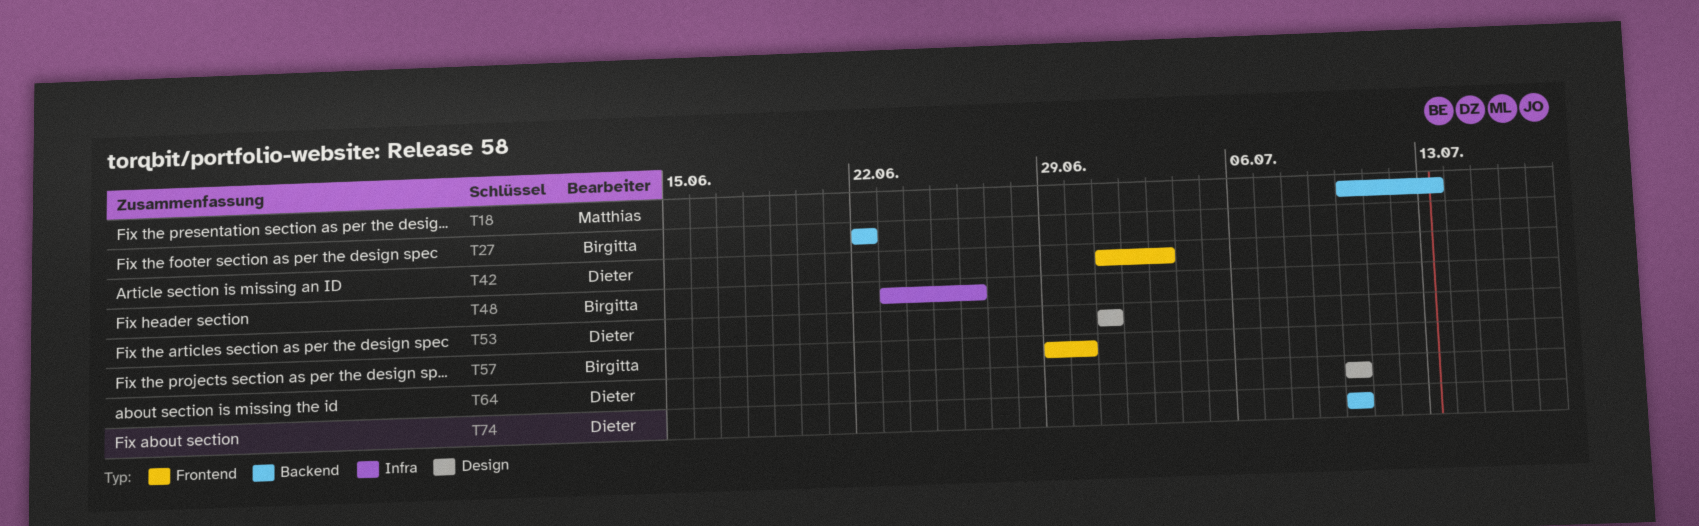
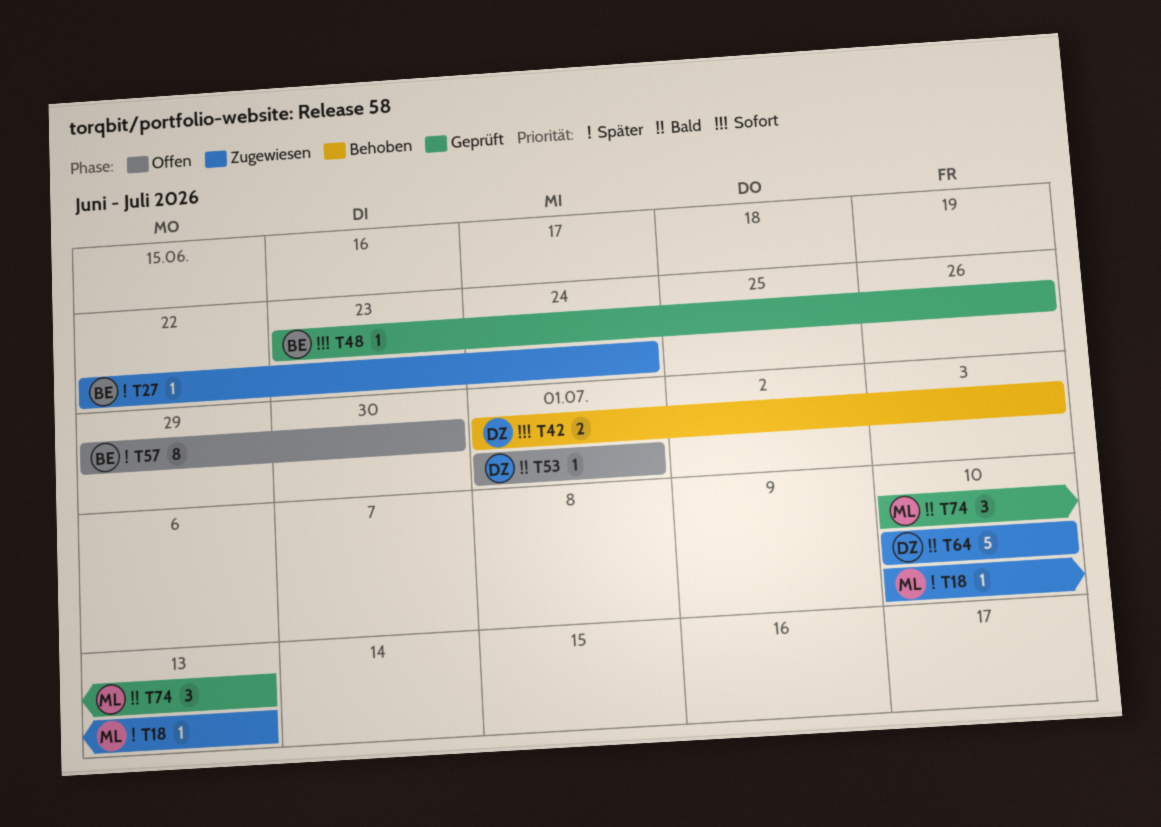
T27, due: Jun 22 -> Jun 24
T74, owner: Dieter -> Matthias
T74, due: Jul 10 -> Jul 13

